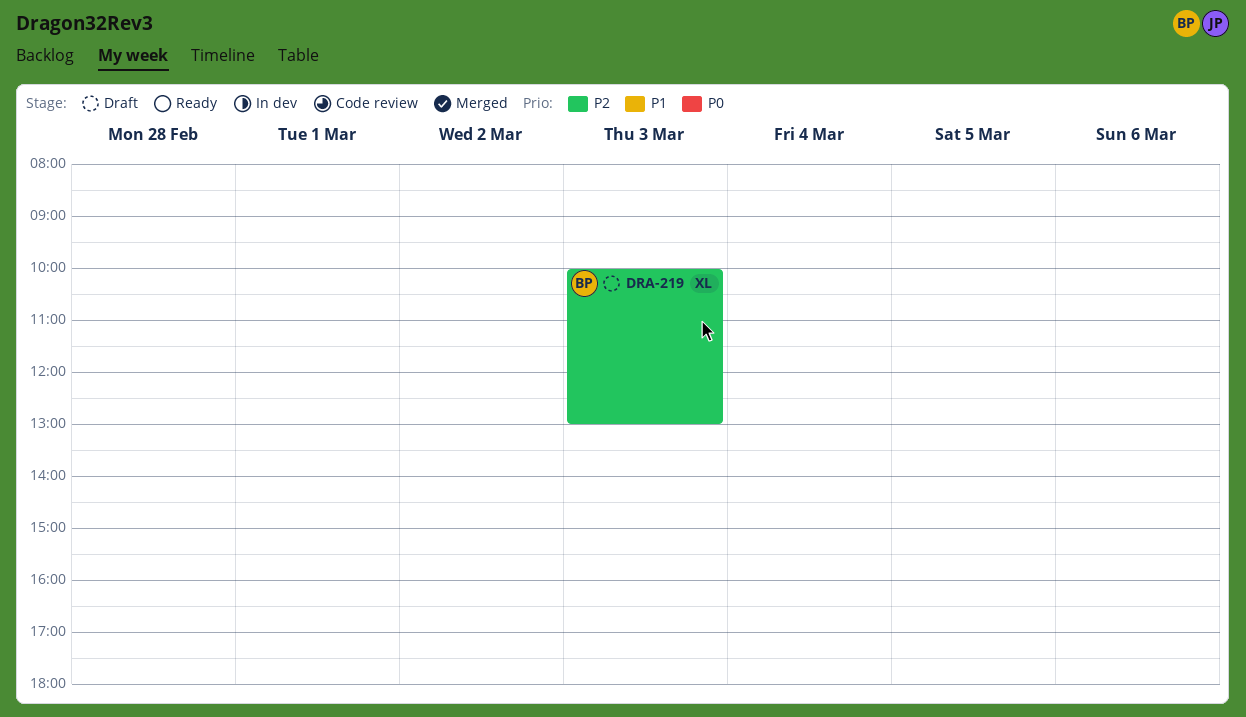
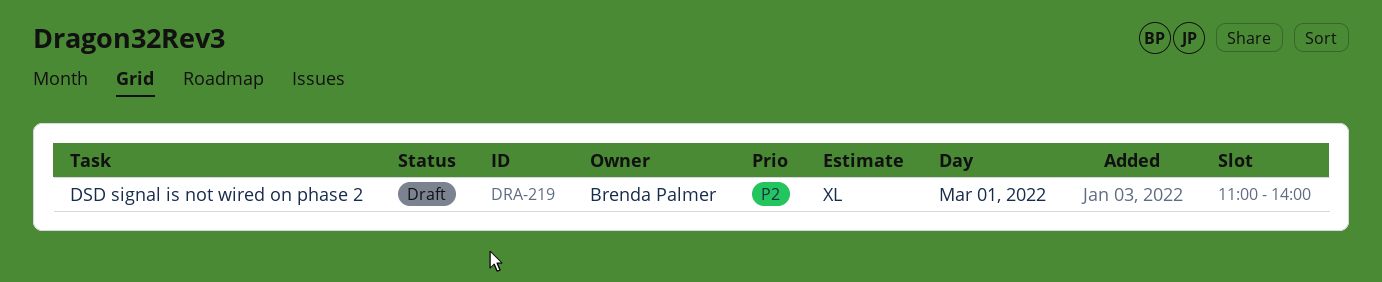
DRA-219, day: Mar 3 -> Mar 1
DRA-219, begins: 10:00 -> 11:00
DRA-219, ends: 13:00 -> 14:00

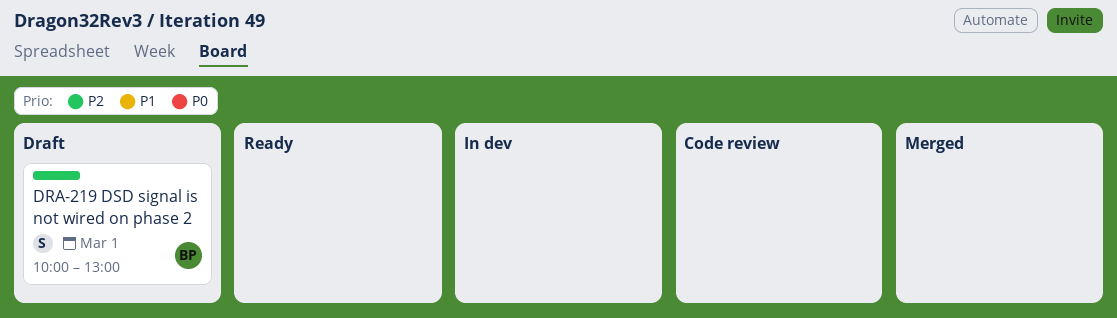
DRA-219, estimate: XL -> S
DRA-219, begins: 11:00 -> 10:00
DRA-219, ends: 14:00 -> 13:00

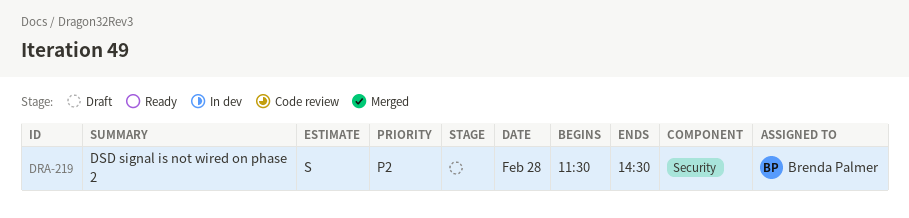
DRA-219, day: Mar 1 -> Feb 28
DRA-219, begins: 10:00 -> 11:30
DRA-219, ends: 13:00 -> 14:30

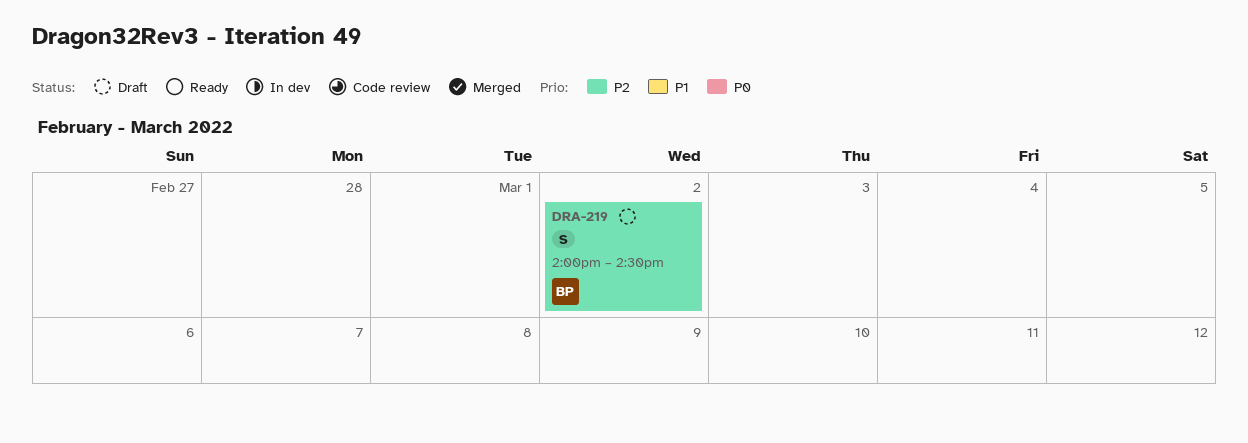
DRA-219, day: Feb 28 -> Mar 2
DRA-219, begins: 11:30 -> 14:00

